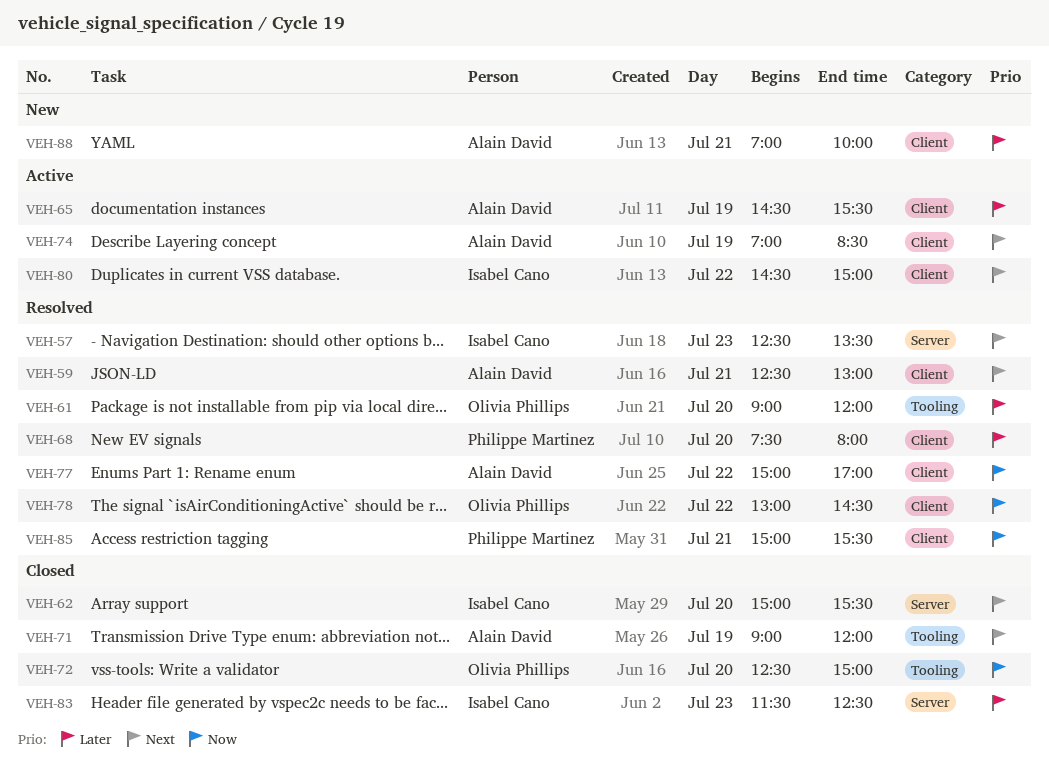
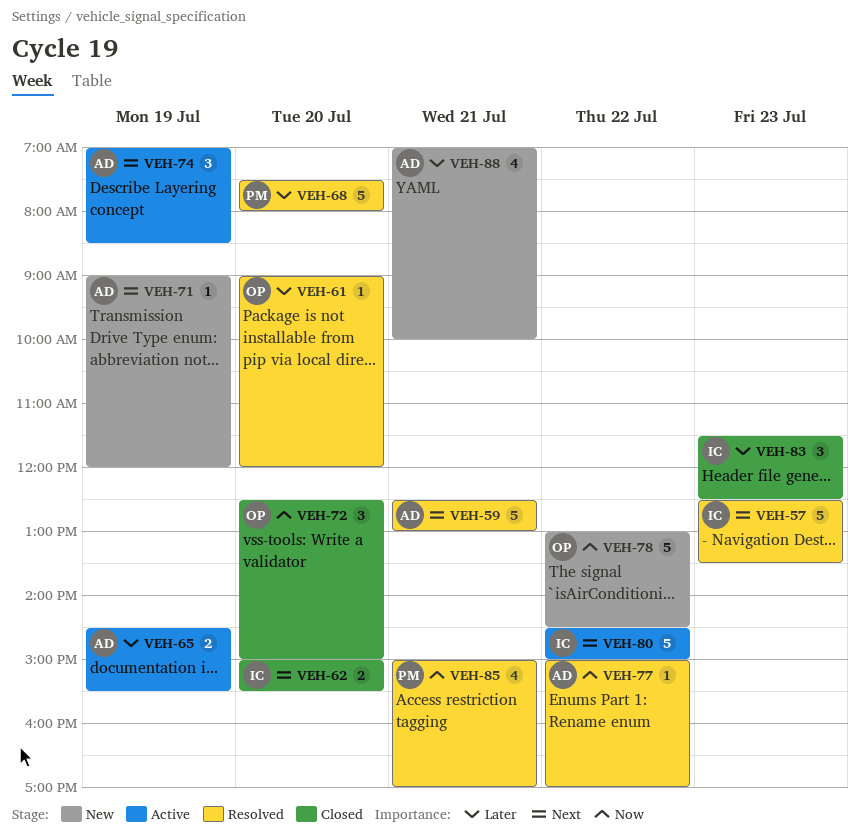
VEH-71, status: Closed -> New
VEH-78, status: Resolved -> New
VEH-85, ends: 15:30 -> 17:00

